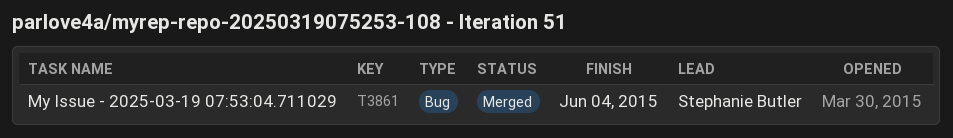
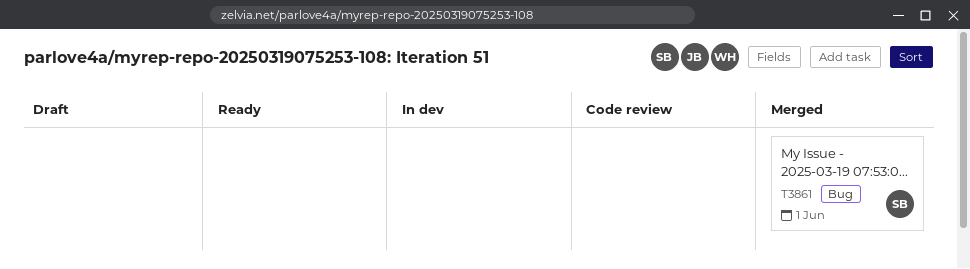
T3861, due: Jun 4 -> Jun 1

